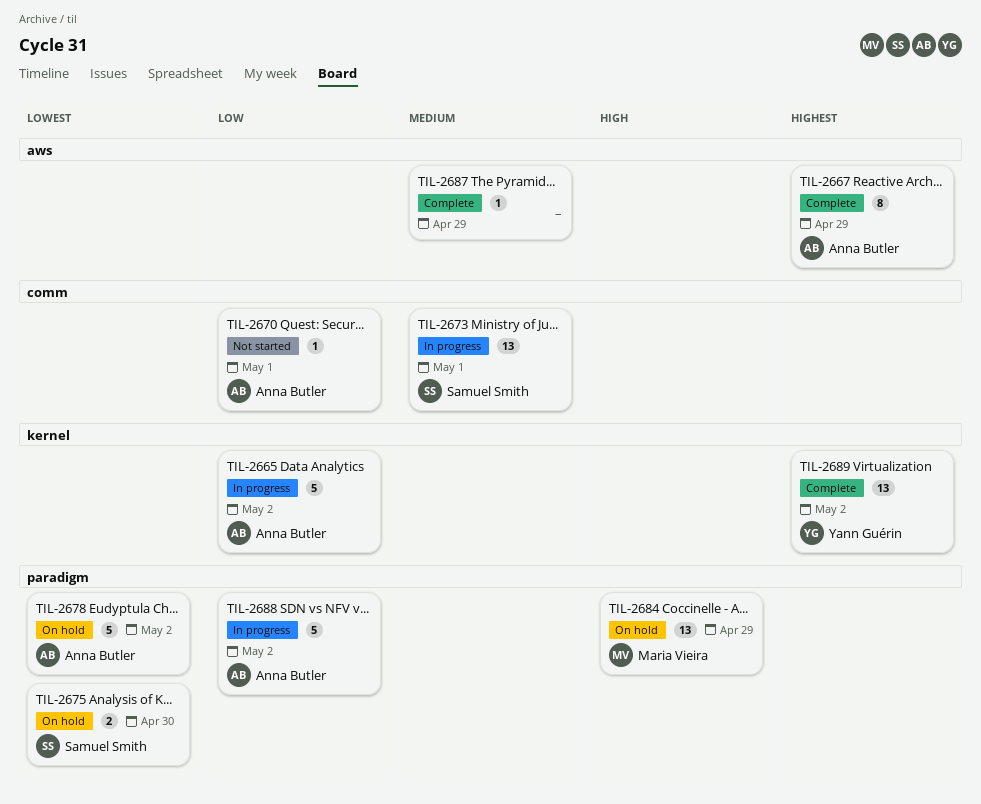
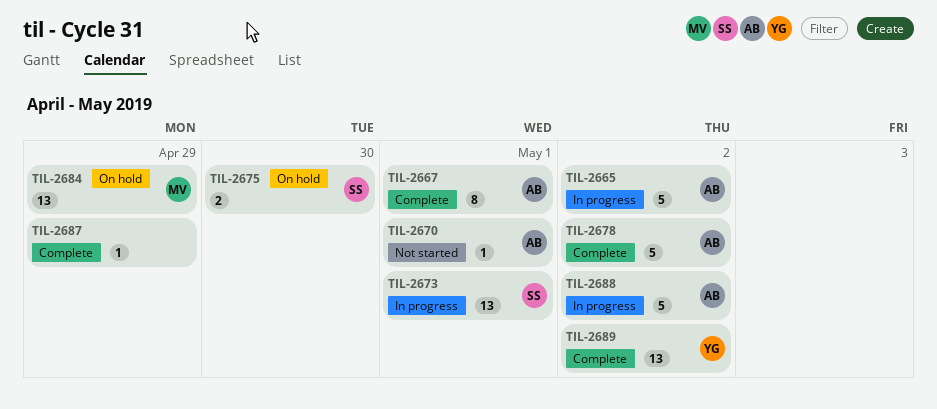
TIL-2667, due: Apr 29 -> May 1
TIL-2678, status: On hold -> Complete

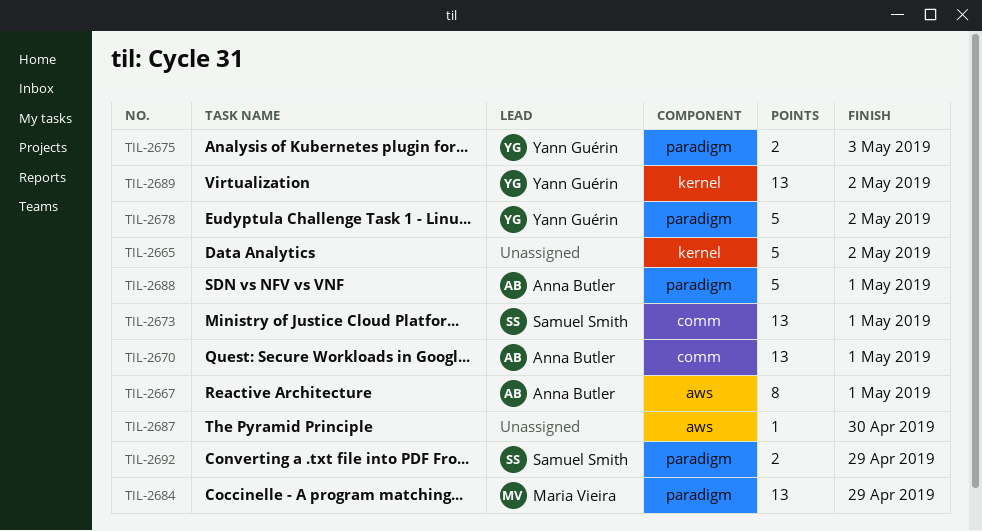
TIL-2665, owner: Anna Butler -> none
TIL-2670, estimate: 1 -> 13
TIL-2675, owner: Samuel Smith -> Yann Guérin
TIL-2675, due: Apr 30 -> May 3
TIL-2678, owner: Anna Butler -> Yann Guérin
TIL-2687, due: Apr 29 -> Apr 30
TIL-2688, due: May 2 -> May 1
TIL-2692: none -> present

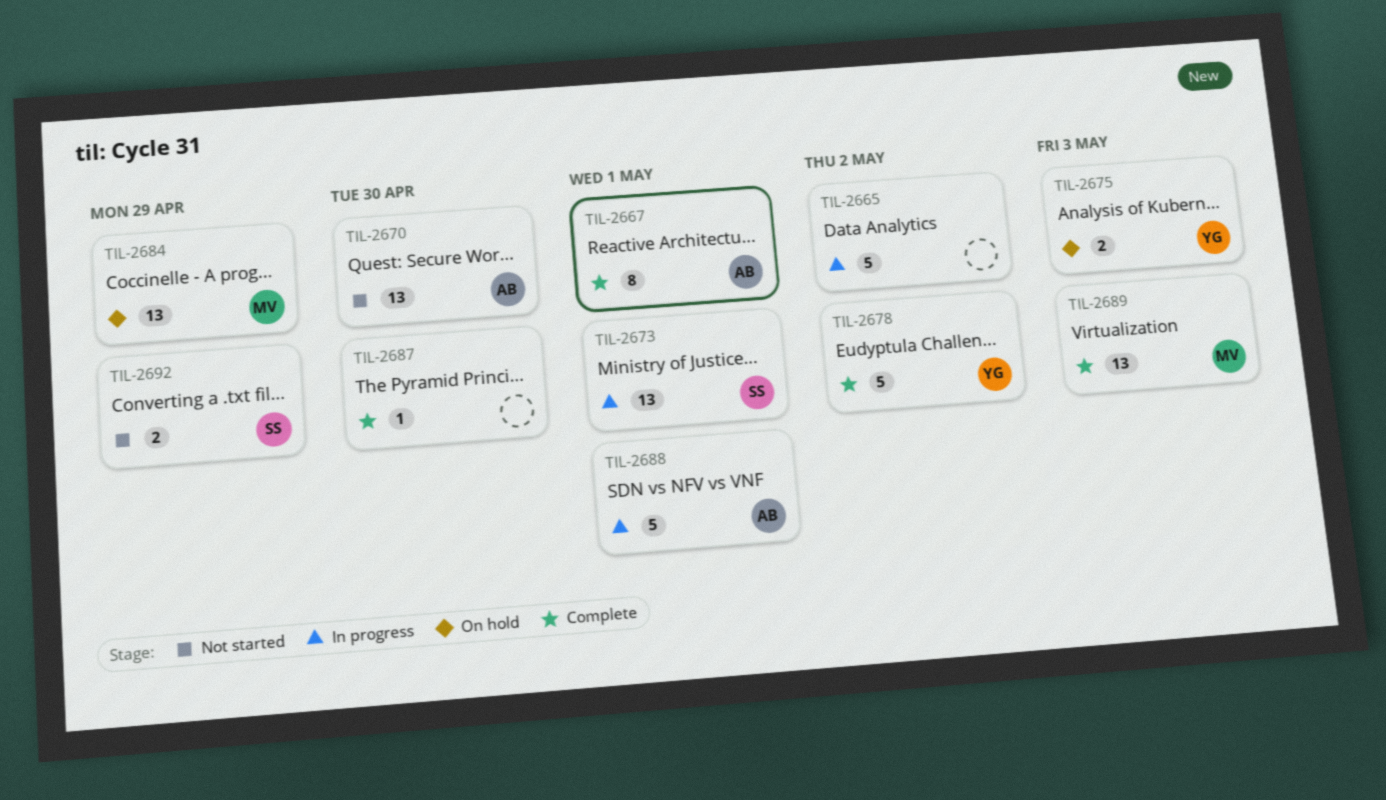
TIL-2670, due: May 1 -> Apr 30
TIL-2689, owner: Yann Guérin -> Maria Vieira
TIL-2689, due: May 2 -> May 3

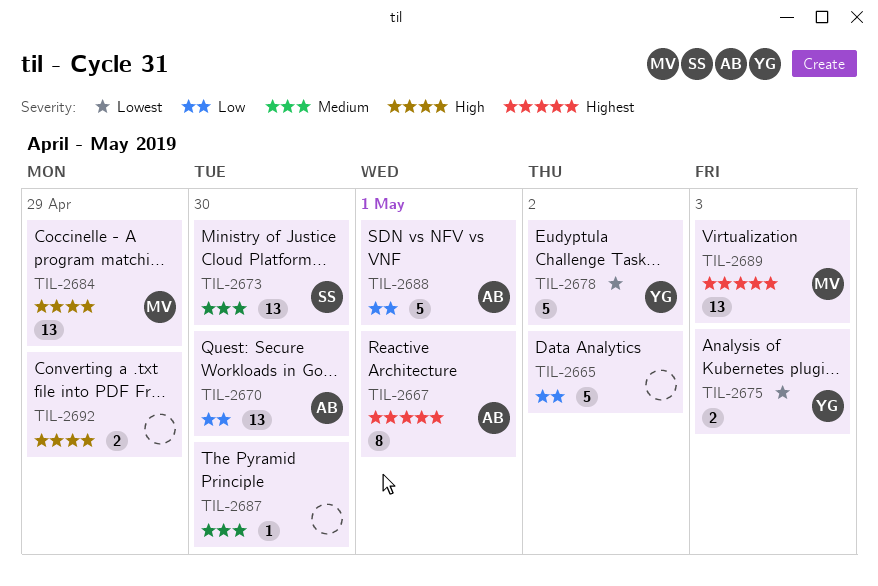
TIL-2673, due: May 1 -> Apr 30
TIL-2692, owner: SS -> none

